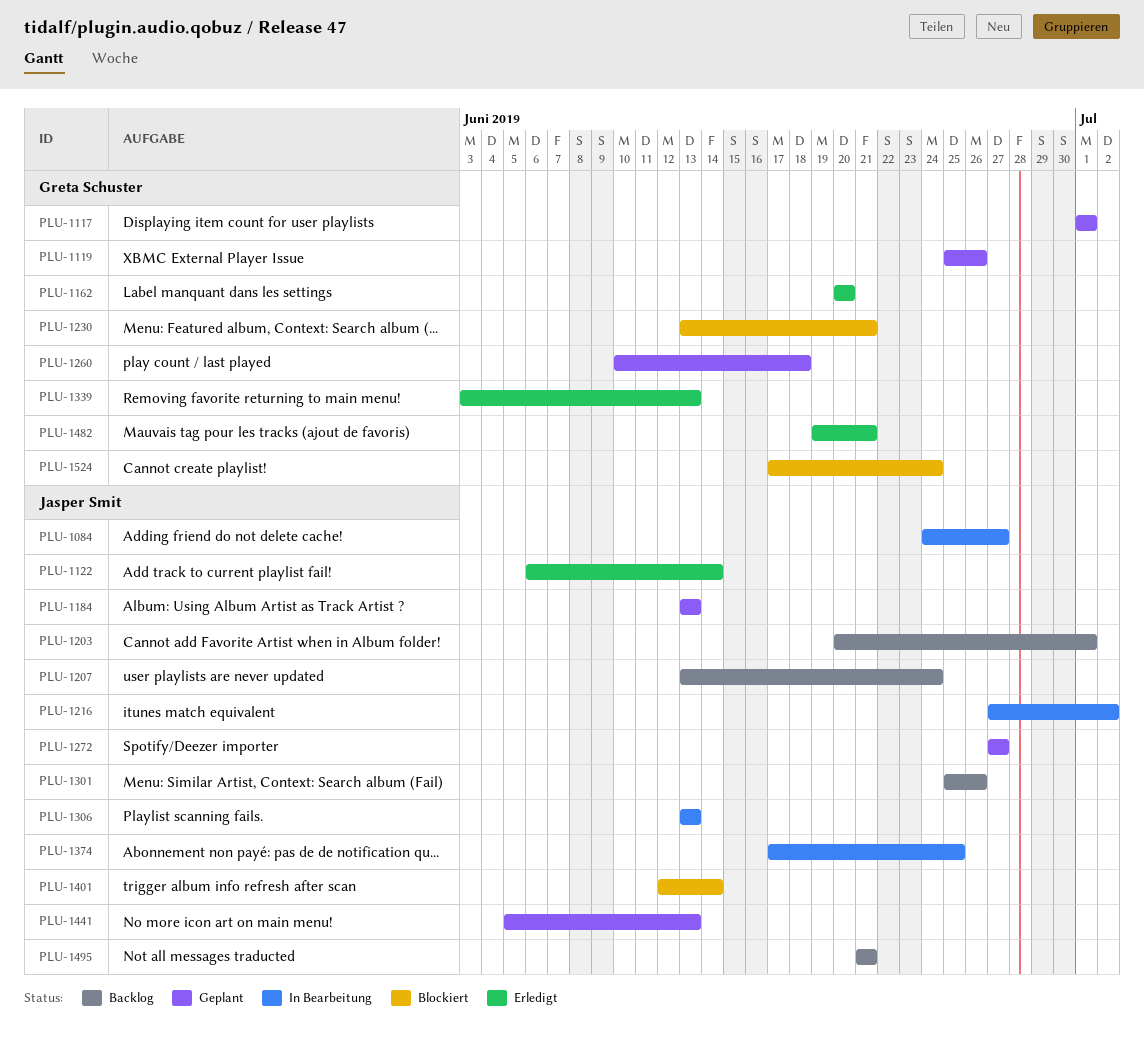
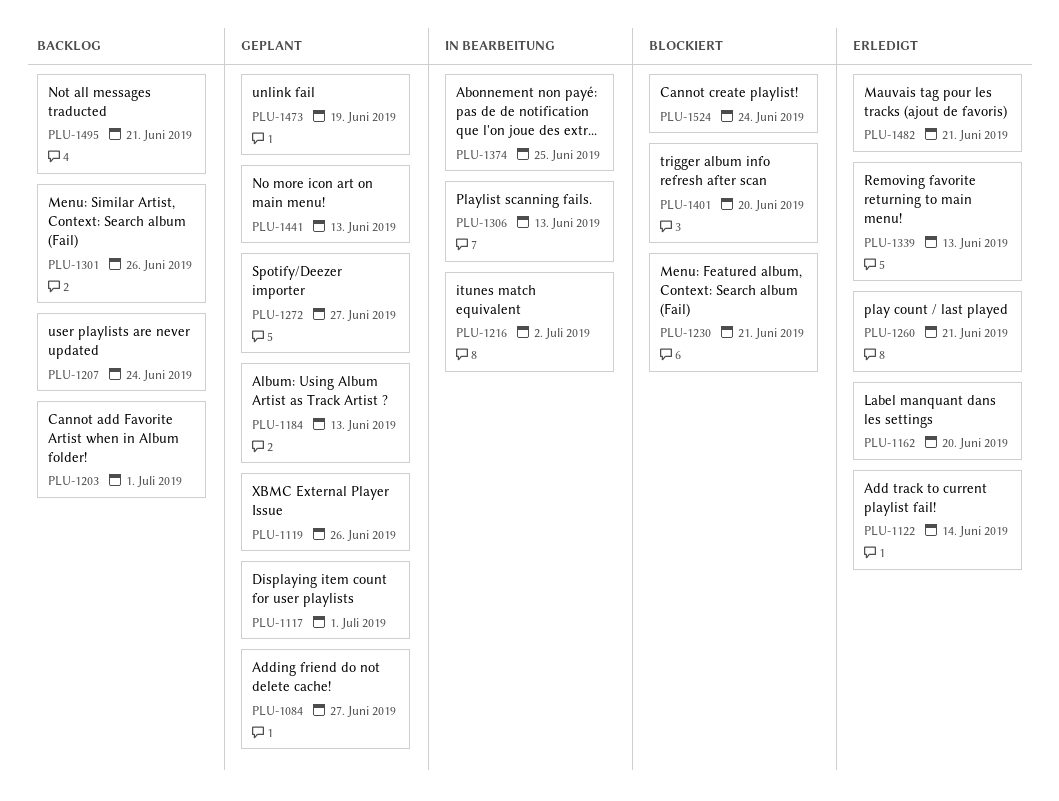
PLU-1084, status: In Bearbeitung -> Geplant
PLU-1260, status: Geplant -> Erledigt
PLU-1260, due: Jun 18 -> Jun 21
PLU-1401, due: Jun 14 -> Jun 20
PLU-1473: none -> present

